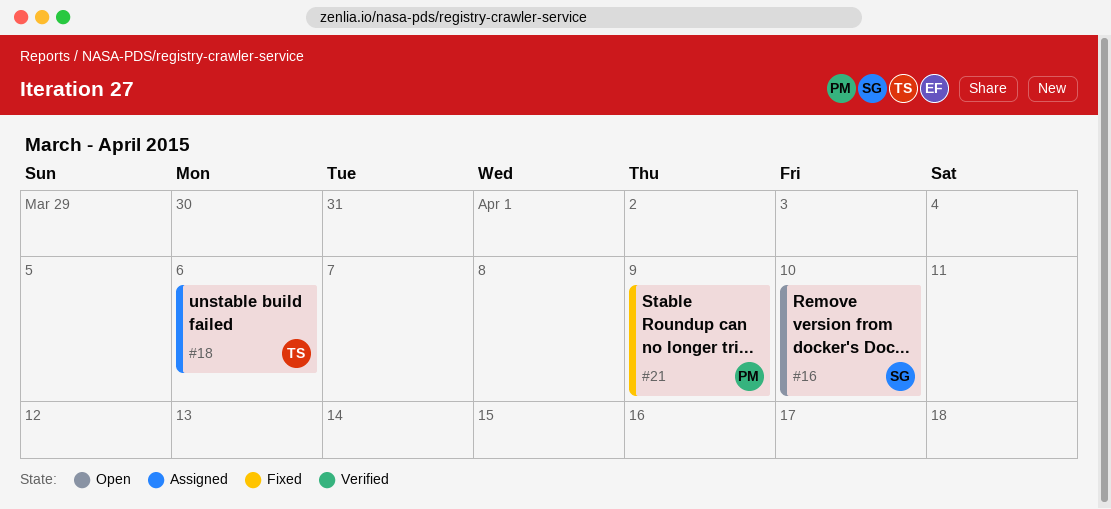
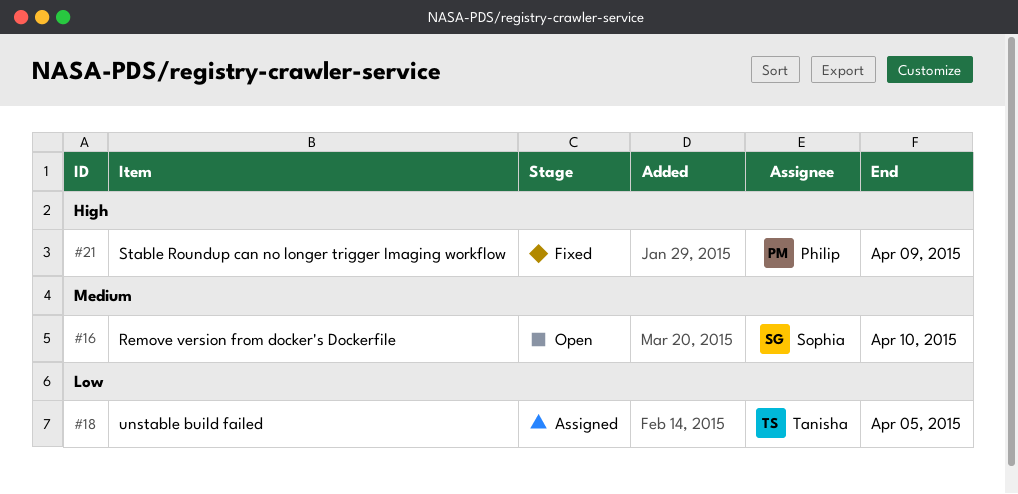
#18, due: Apr 6 -> Apr 5

